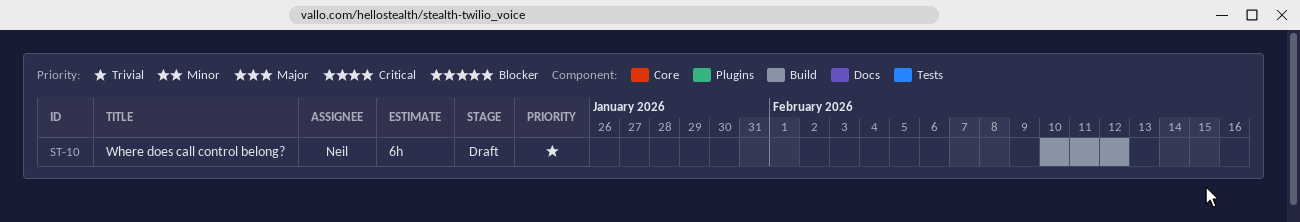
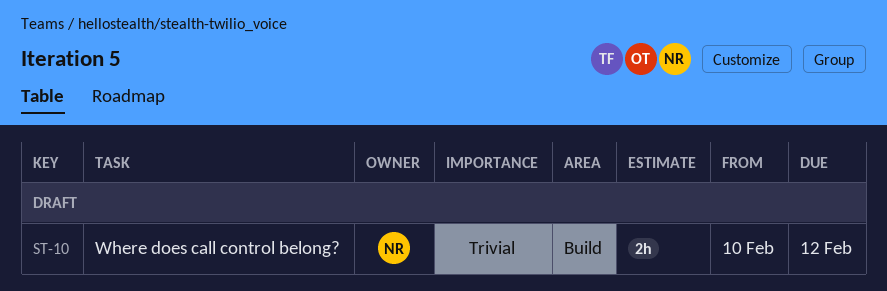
ST-10, estimate: 6h -> 2h

